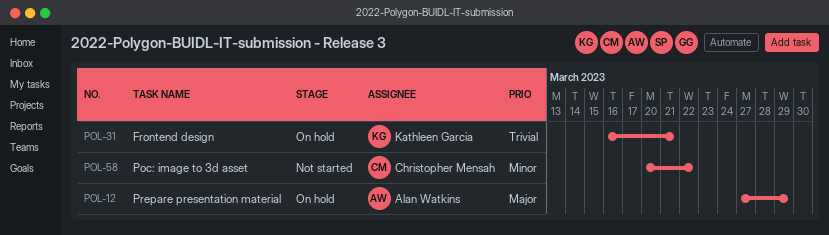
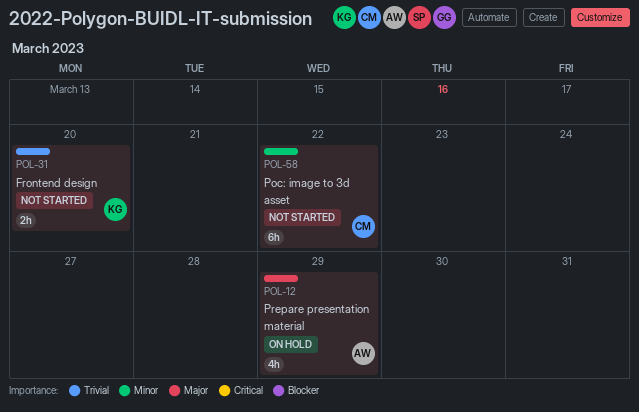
POL-31, status: On hold -> Not started
POL-31, due: Mar 21 -> Mar 20

